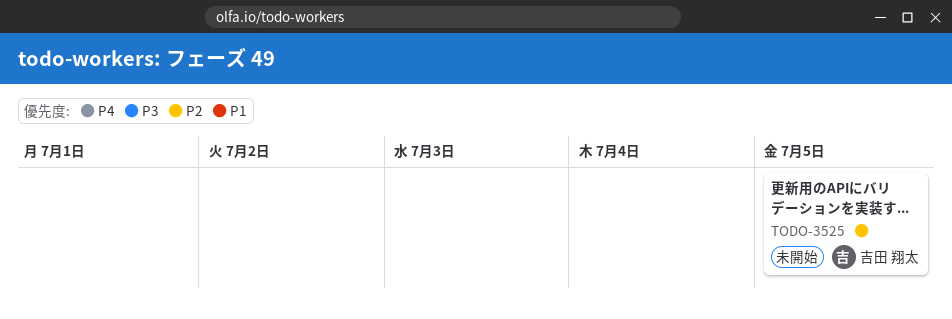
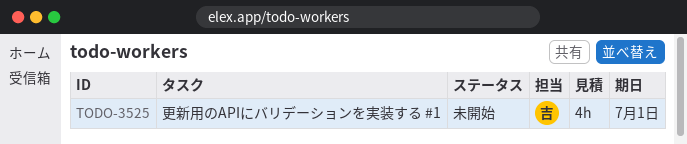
TODO-3525, due: Jul 5 -> Jul 1

